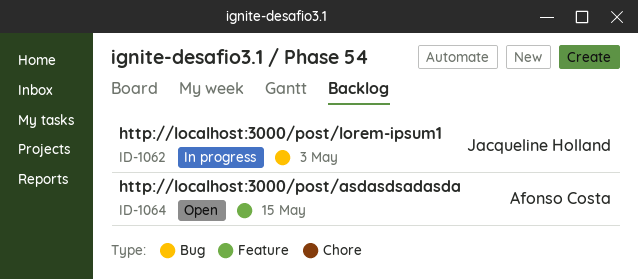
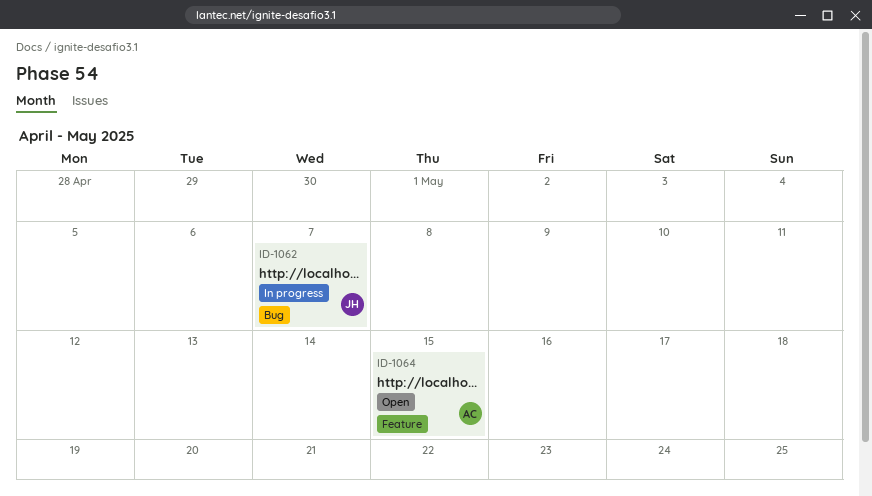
ID-1062, due: May 3 -> May 7

